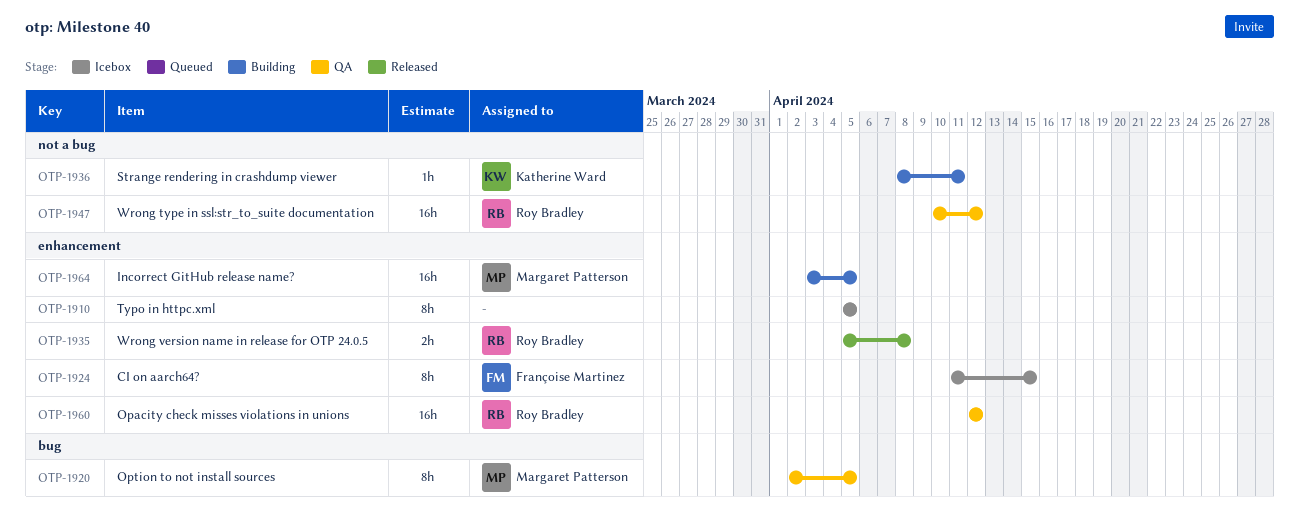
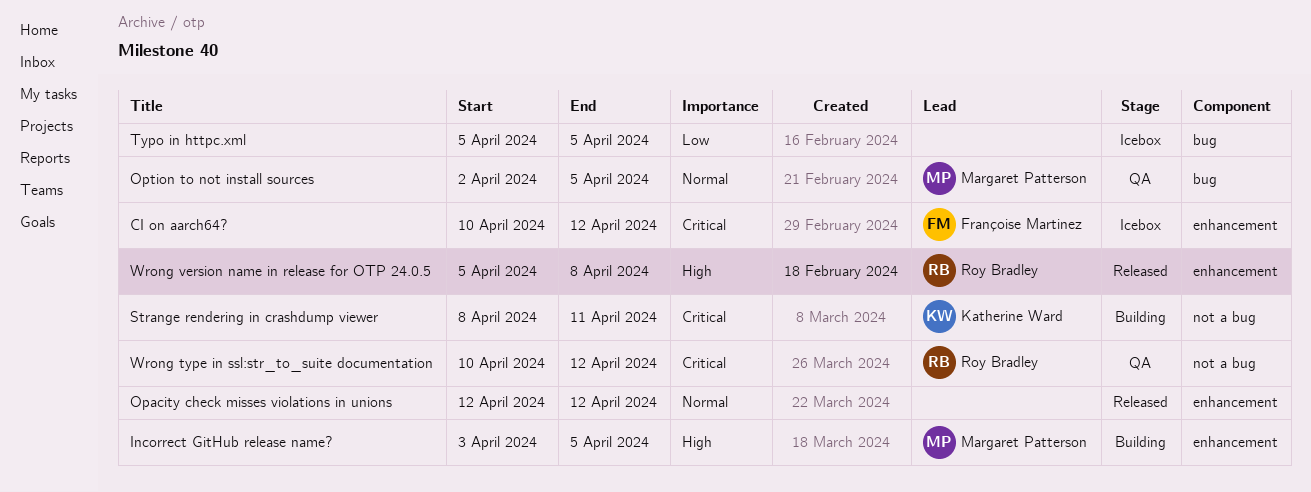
CI on aarch64?, start: Apr 11 -> Apr 10
CI on aarch64?, due: Apr 15 -> Apr 12
Opacity check misses violations in unions, status: QA -> Released
Opacity check misses violations in unions, owner: Roy Bradley -> none
Typo in httpc.xml, label: enhancement -> bug

